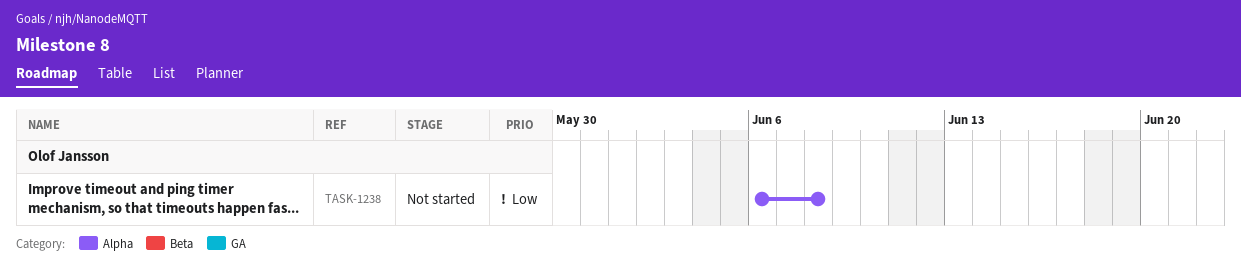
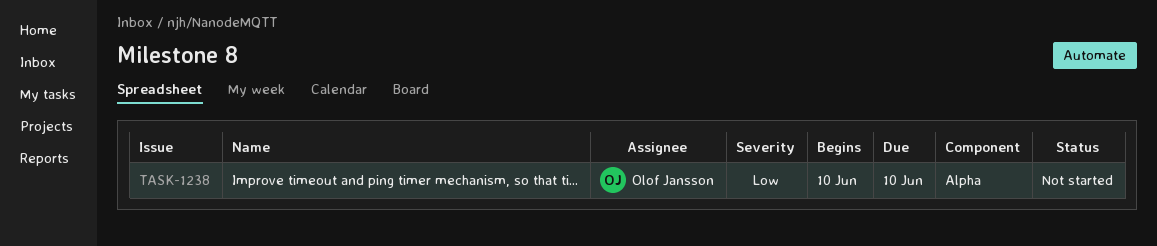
TASK-1238, start: Jun 6 -> Jun 10
TASK-1238, due: Jun 8 -> Jun 10

